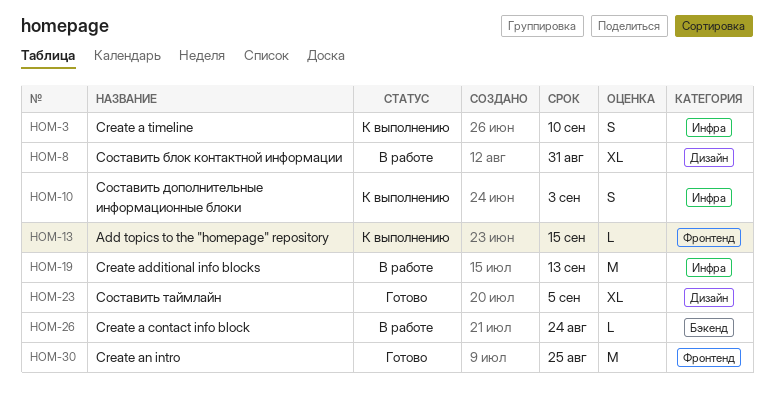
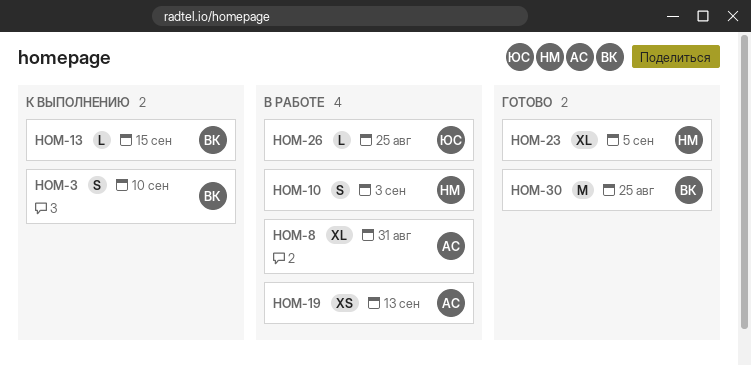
HOM-10, status: К выполнению -> В работе
HOM-19, estimate: M -> XS
HOM-26, due: Aug 24 -> Aug 25

